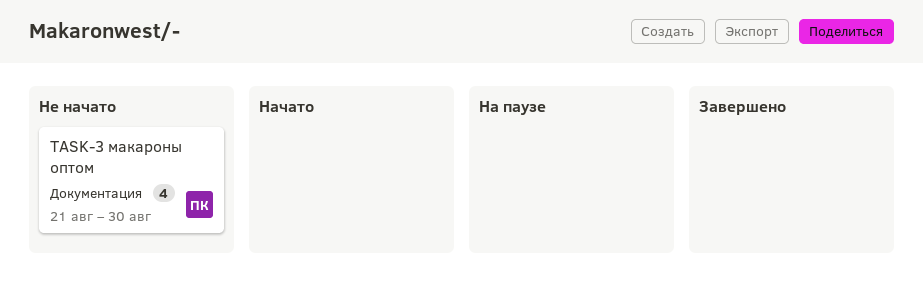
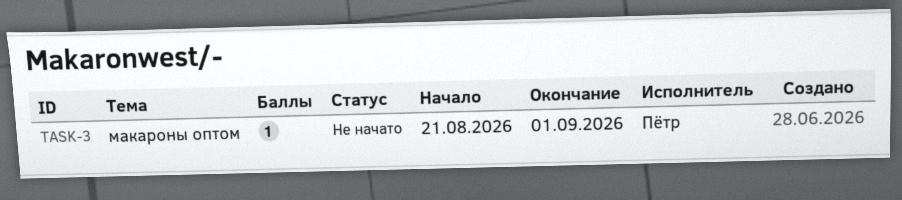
TASK-3, estimate: 4 -> 1
TASK-3, due: Aug 30 -> Sep 1

